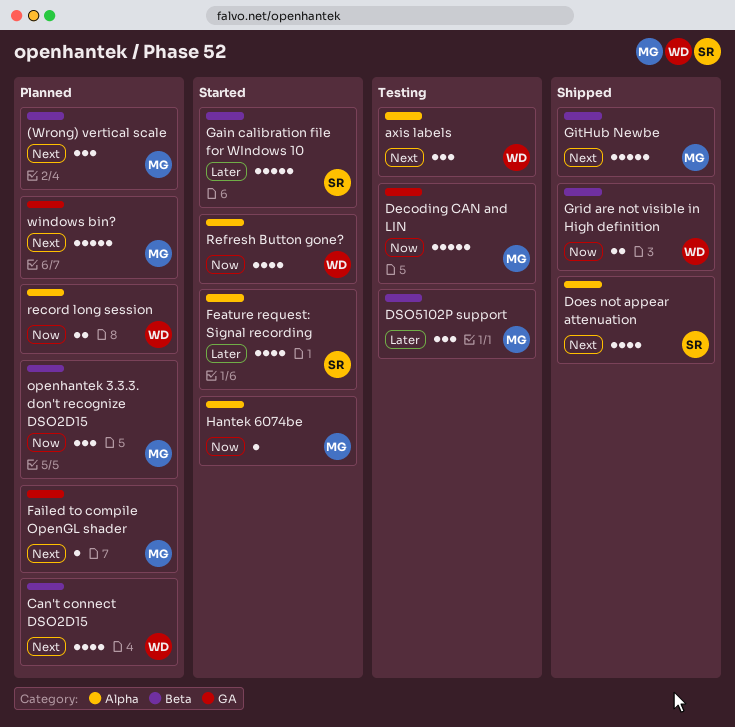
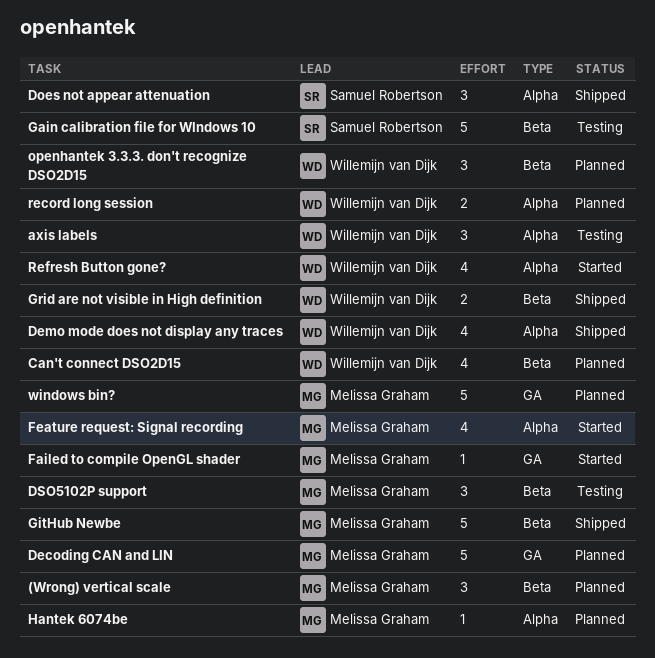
Decoding CAN and LIN, status: Testing -> Planned
Demo mode does not display any traces: none -> present
Does not appear attenuation, estimate: 4 -> 3
Failed to compile OpenGL shader, status: Planned -> Started
Feature request: Signal recording, owner: Samuel Robertson -> Melissa Graham
Gain calibration file for WIndows 10, status: Started -> Testing
Hantek 6074be, status: Started -> Planned
openhantek 3.3.3. don't recognize DSO2D15, owner: Melissa Graham -> Willemijn van Dijk

